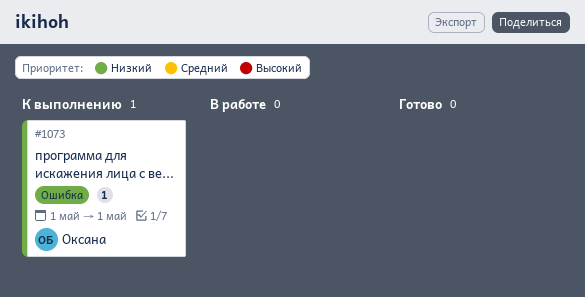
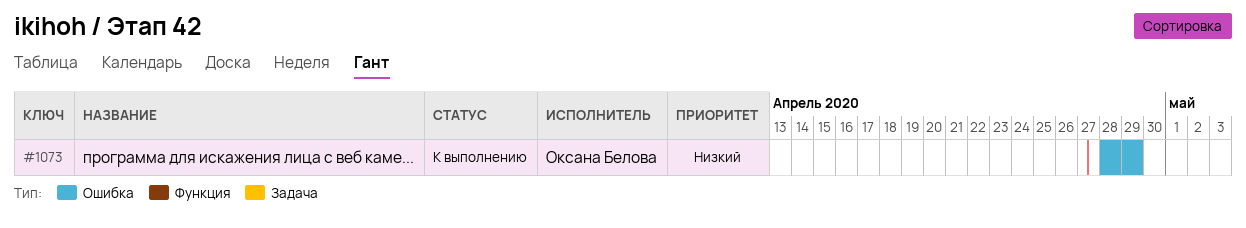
#1073, start: May 1 -> Apr 28
#1073, due: May 1 -> Apr 29

